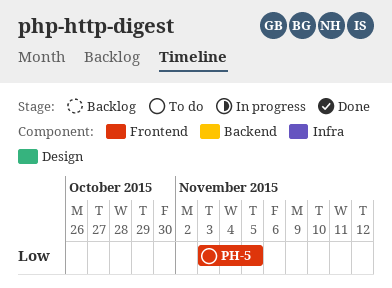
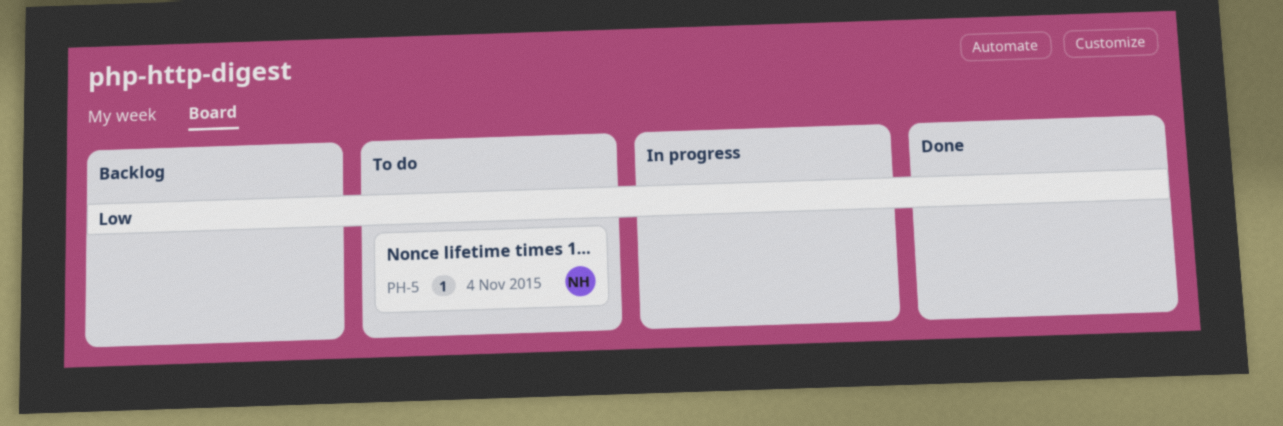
PH-5, due: Nov 5 -> Nov 4

